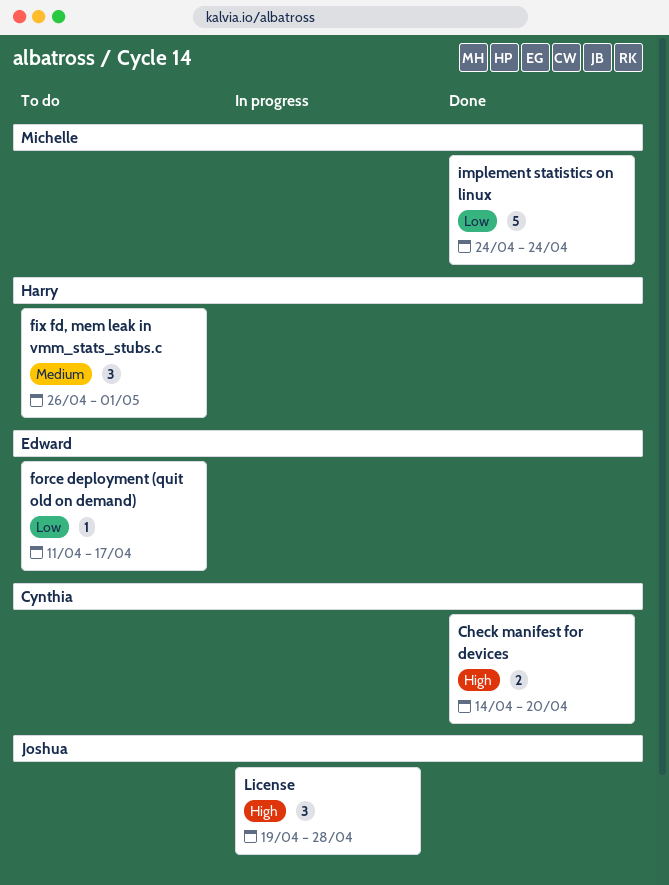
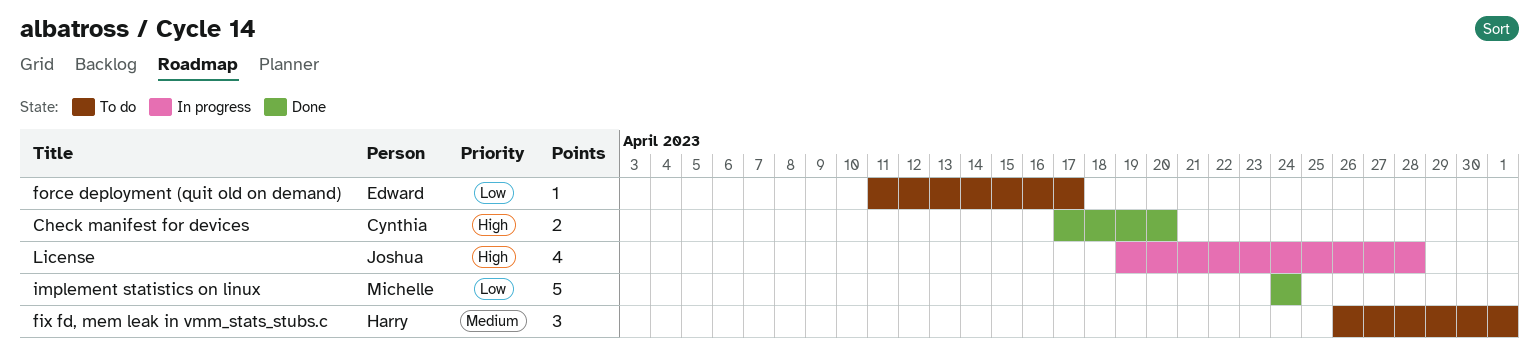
Check manifest for devices, start: Apr 14 -> Apr 17
License, estimate: 3 -> 4

